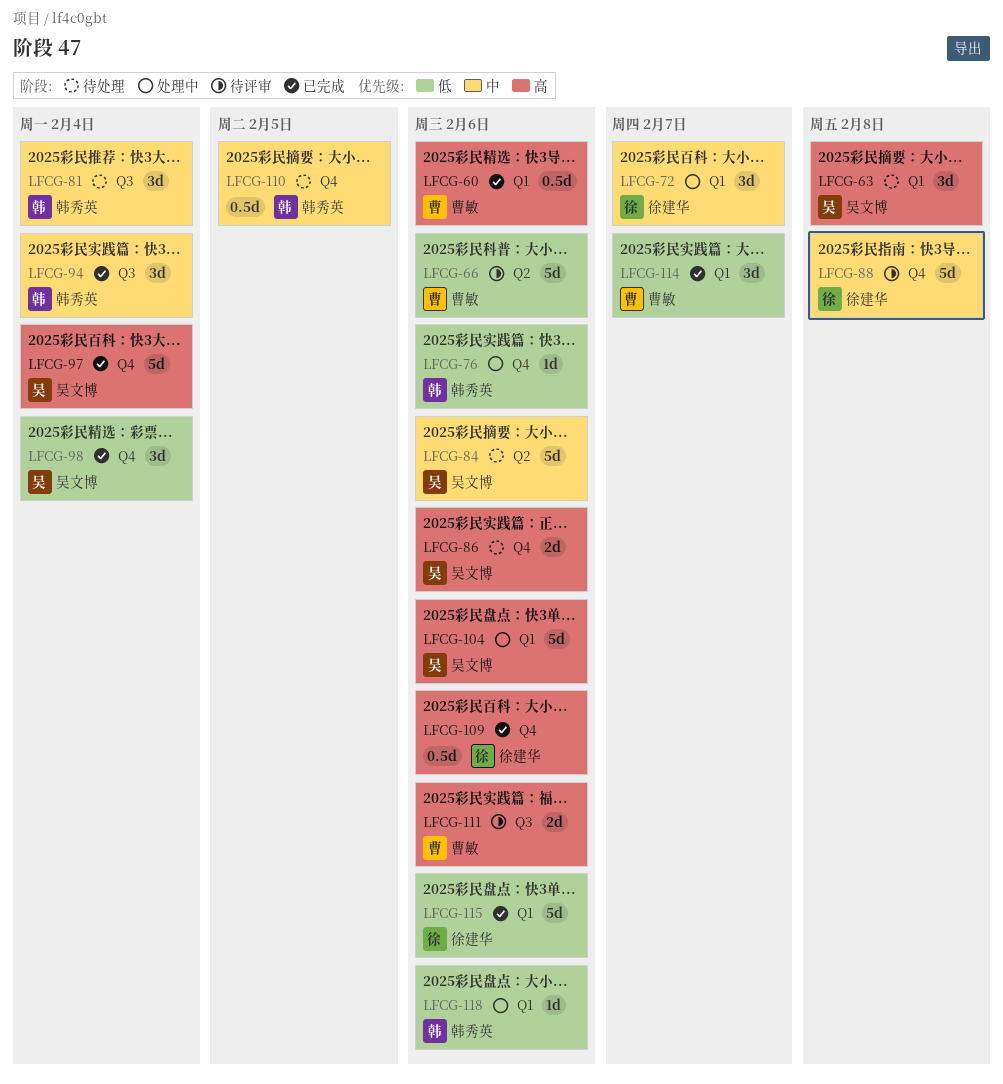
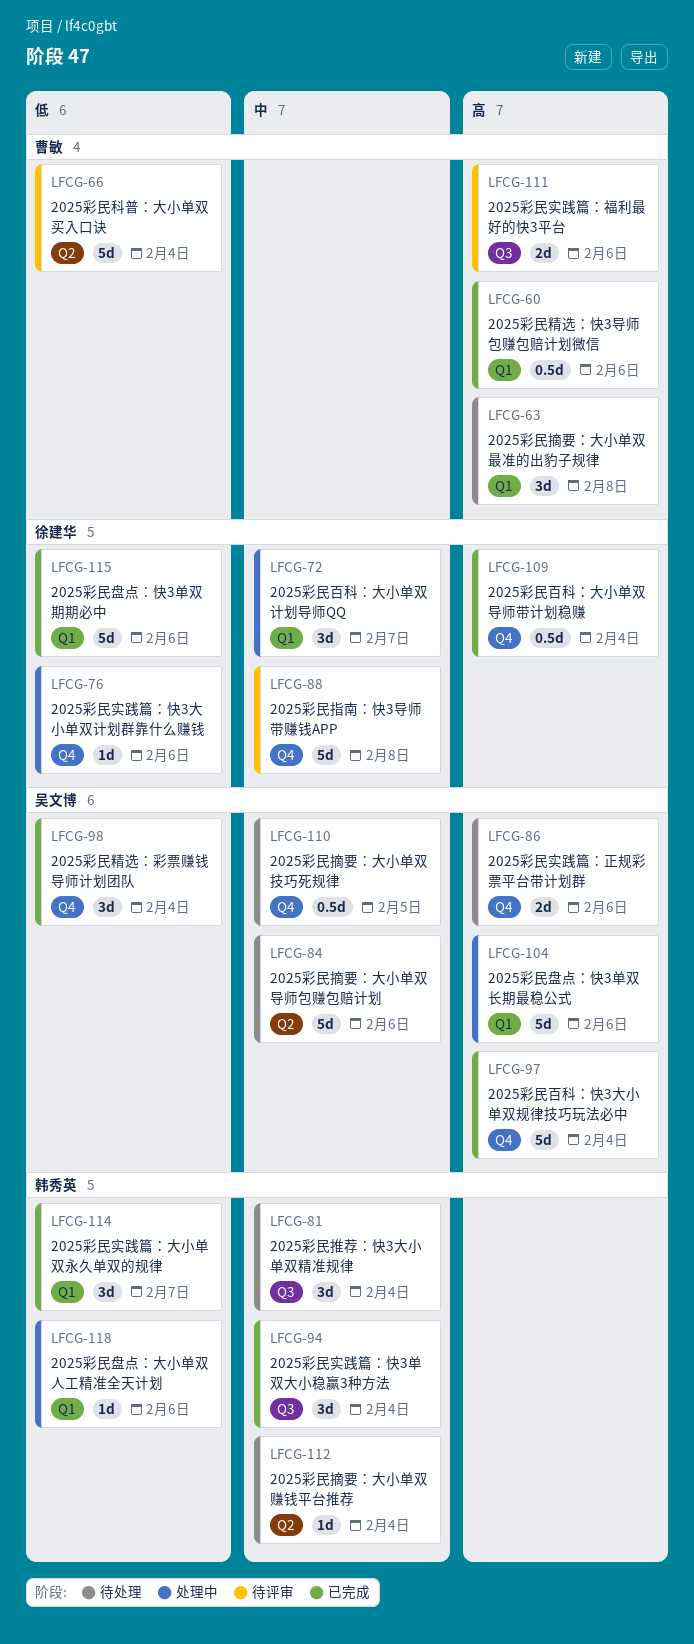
LFCG-63, owner: 吴文博 -> 曹敏
LFCG-66, due: Feb 6 -> Feb 4
LFCG-76, owner: 韩秀英 -> 徐建华
LFCG-109, due: Feb 6 -> Feb 4
LFCG-110, owner: 韩秀英 -> 吴文博
LFCG-112: none -> present
LFCG-114, owner: 曹敏 -> 韩秀英

